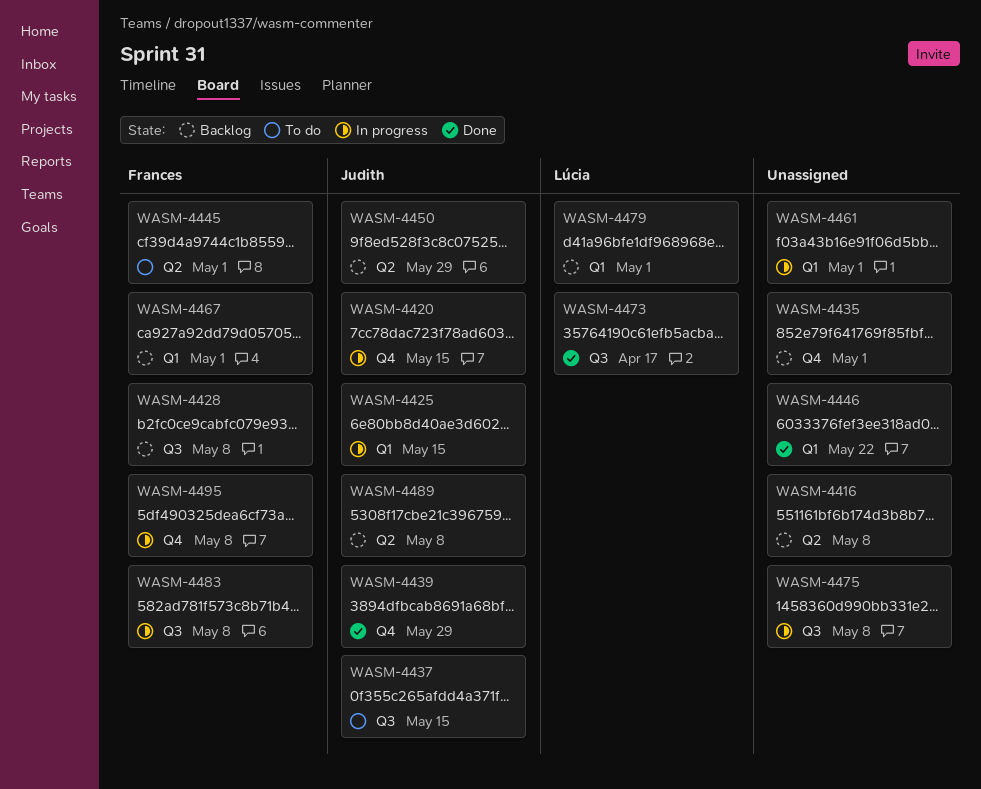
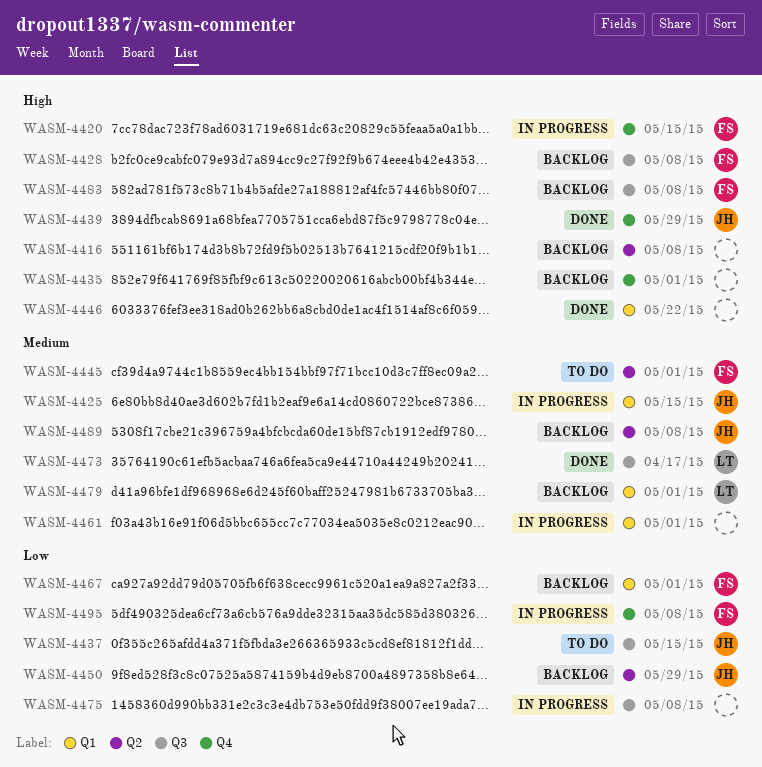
WASM-4420, owner: Judith -> Frances
WASM-4483, status: In progress -> Backlog

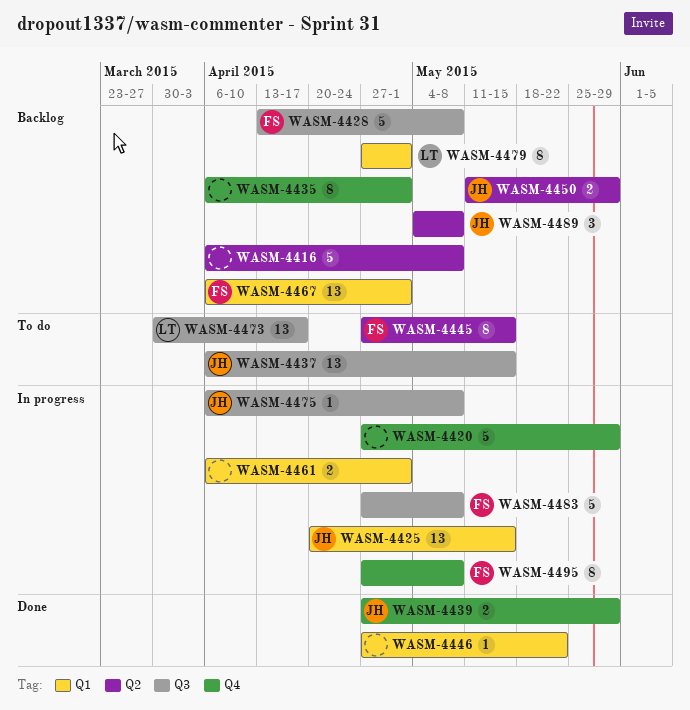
WASM-4420, owner: FS -> none
WASM-4420, due: May 15 -> May 29
WASM-4445, due: May 1 -> May 15
WASM-4473, status: Done -> To do
WASM-4475, owner: none -> JH
WASM-4483, status: Backlog -> In progress

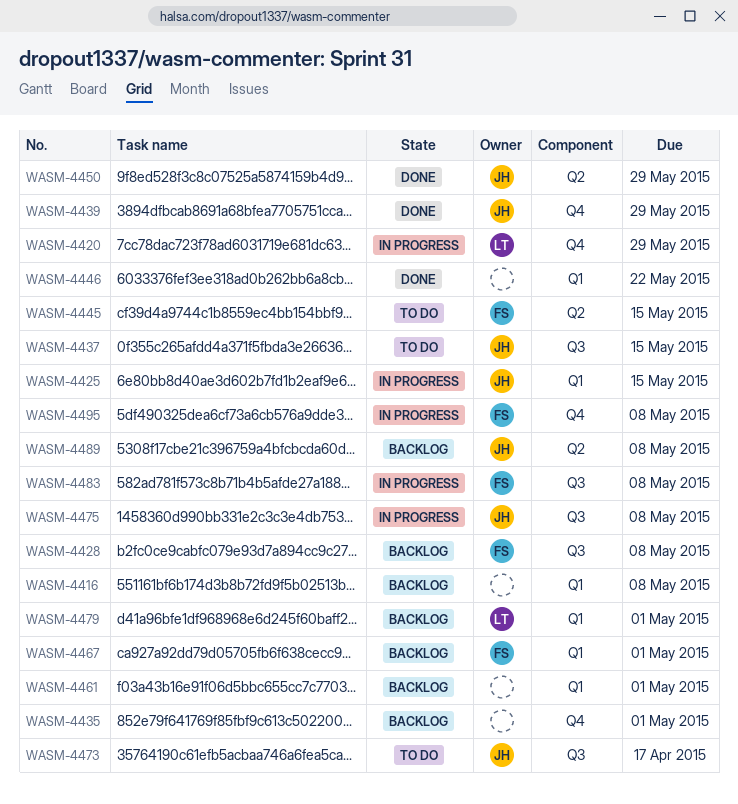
WASM-4416, label: Q2 -> Q1
WASM-4420, owner: none -> LT
WASM-4450, status: Backlog -> Done
WASM-4461, status: In progress -> Backlog
WASM-4473, owner: LT -> JH

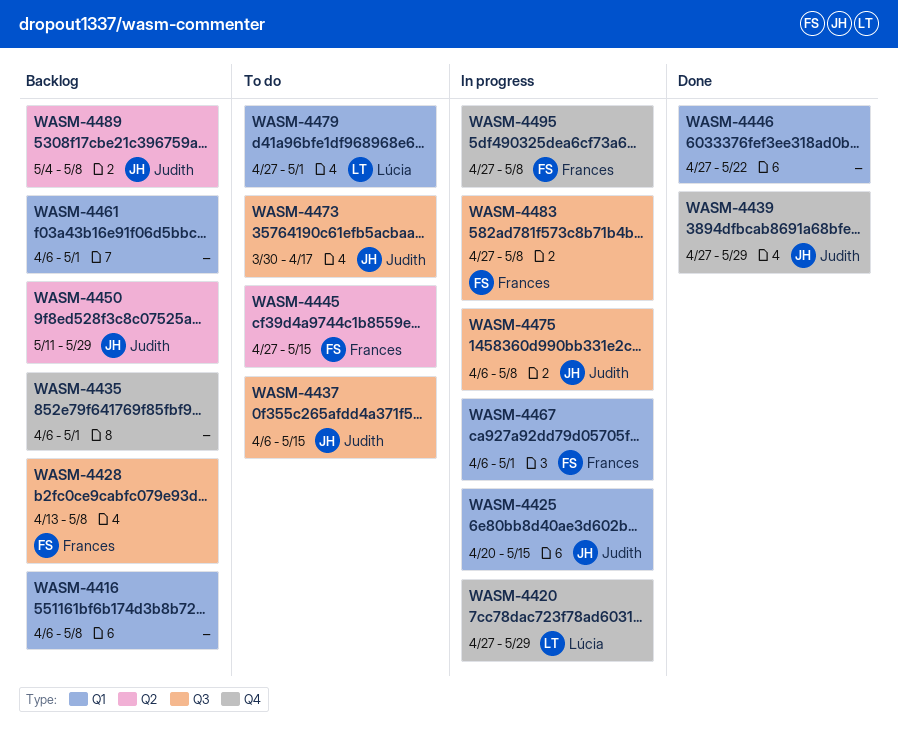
WASM-4450, status: Done -> Backlog
WASM-4467, status: Backlog -> In progress
WASM-4479, status: Backlog -> To do

